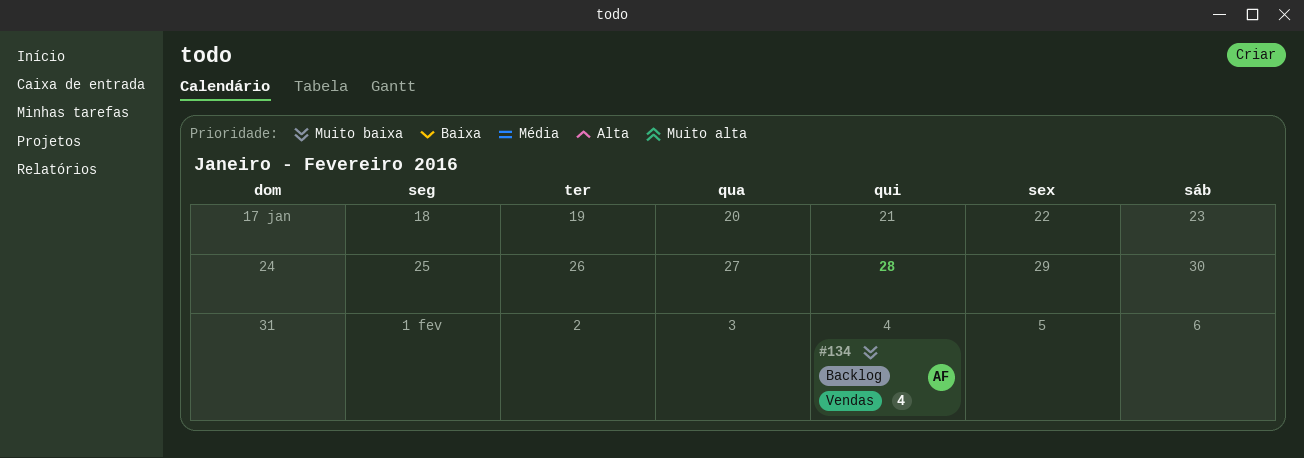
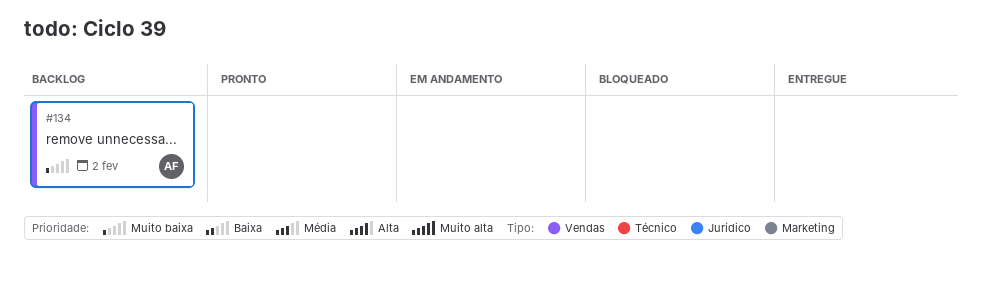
#134, due: Feb 4 -> Feb 2

